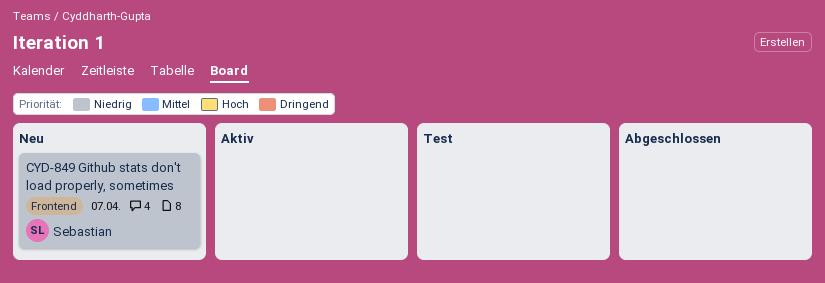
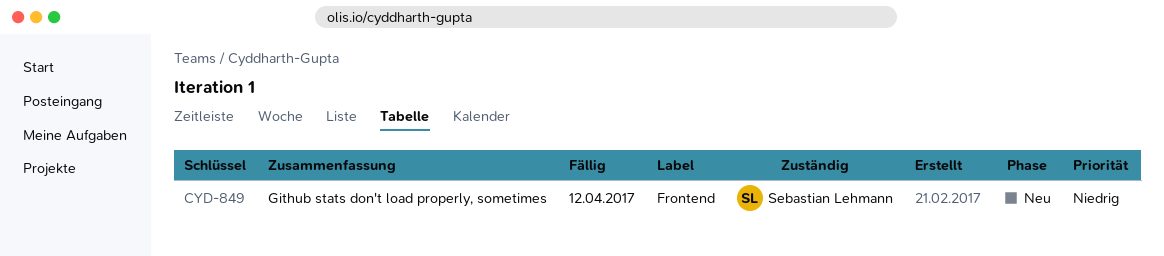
CYD-849, due: Apr 7 -> Apr 12

